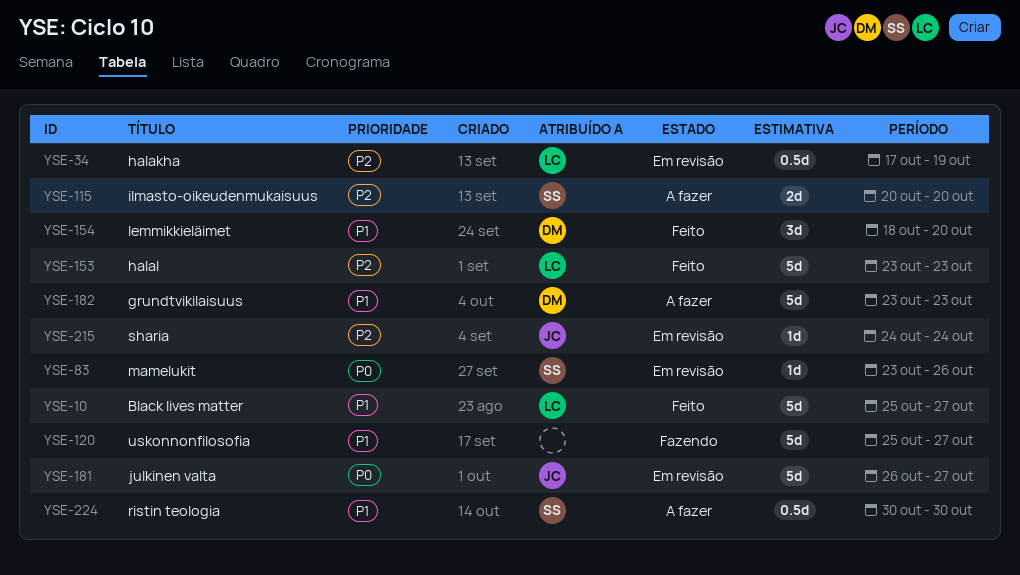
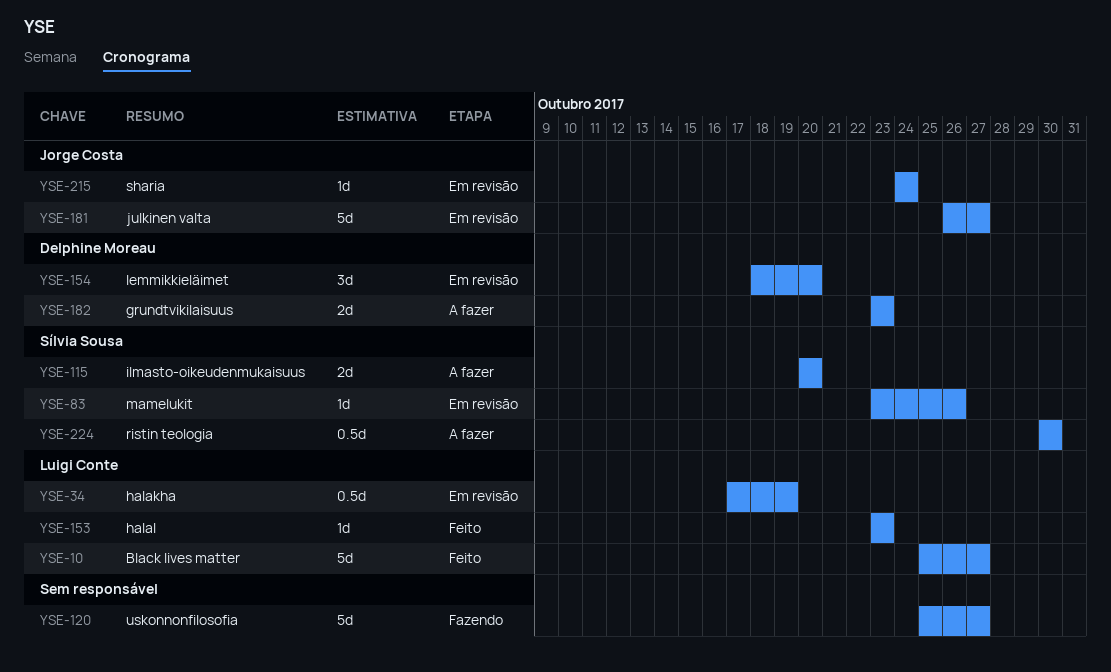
YSE-153, estimate: 5d -> 1d
YSE-154, status: Feito -> Em revisão
YSE-182, estimate: 5d -> 2d

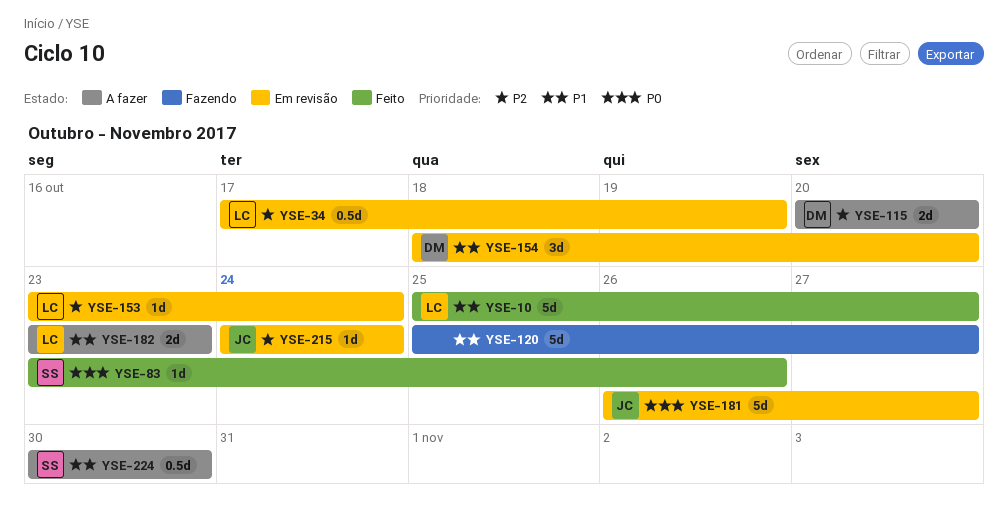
YSE-83, status: Em revisão -> Feito
YSE-115, owner: Sílvia Sousa -> Delphine Moreau
YSE-153, status: Feito -> Em revisão
YSE-153, due: Oct 23 -> Oct 24
YSE-182, owner: Delphine Moreau -> Luigi Conte

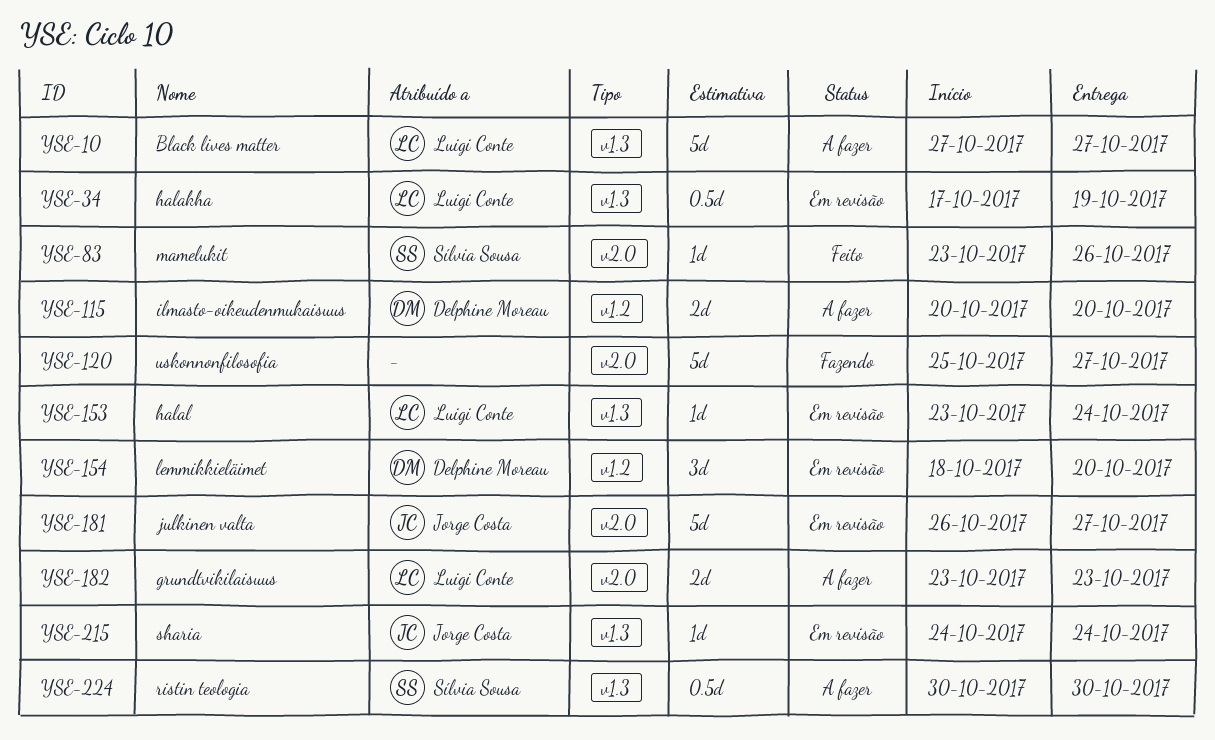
YSE-10, status: Feito -> A fazer
YSE-10, start: Oct 25 -> Oct 27

